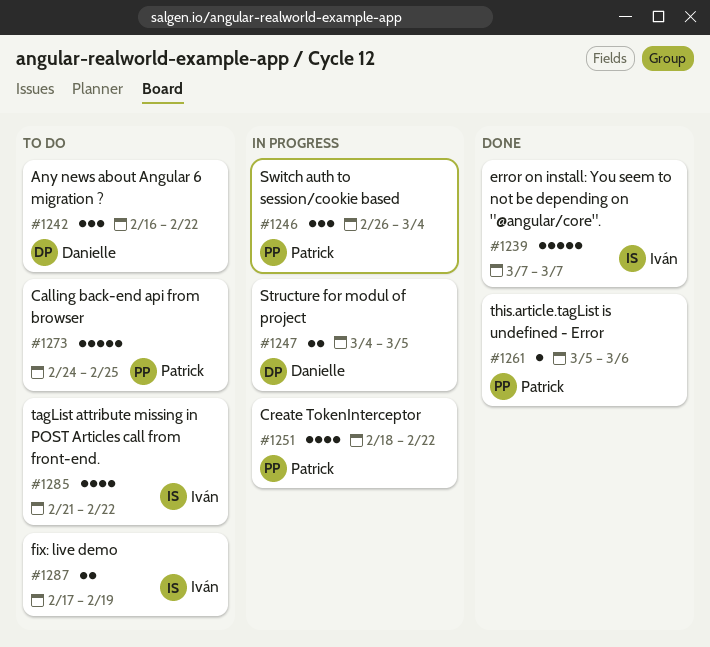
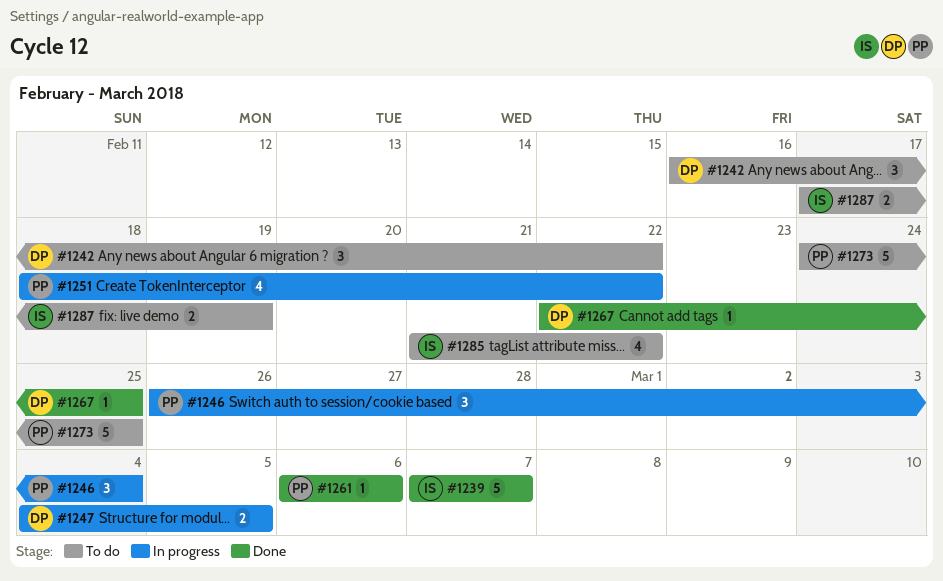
#1261, start: Mar 5 -> Mar 6
#1267: none -> present

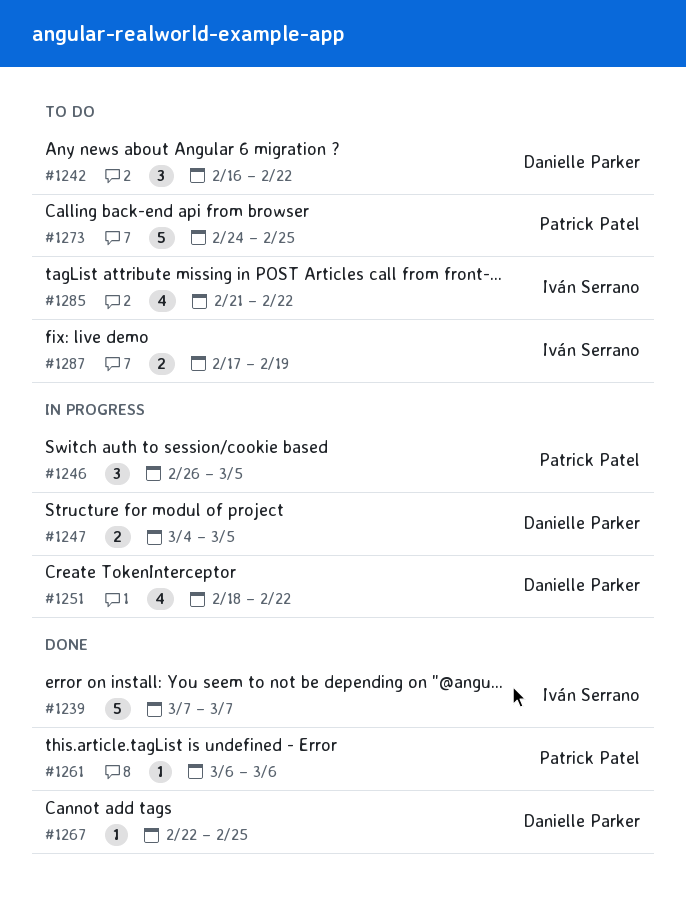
#1246, due: Mar 4 -> Mar 5
#1251, owner: Patrick Patel -> Danielle Parker

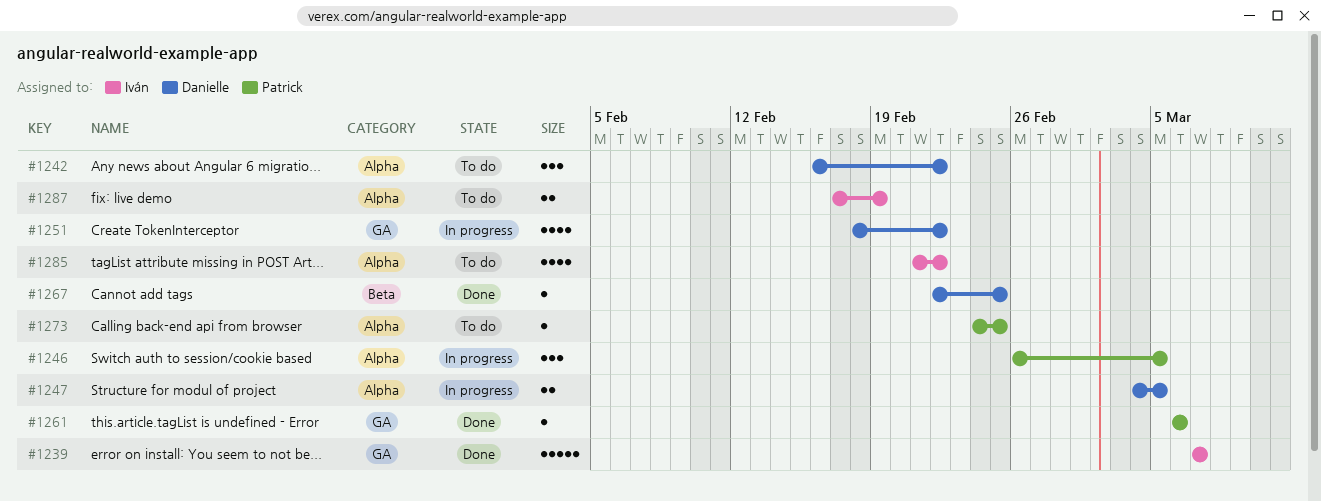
#1273, estimate: 5 -> 1

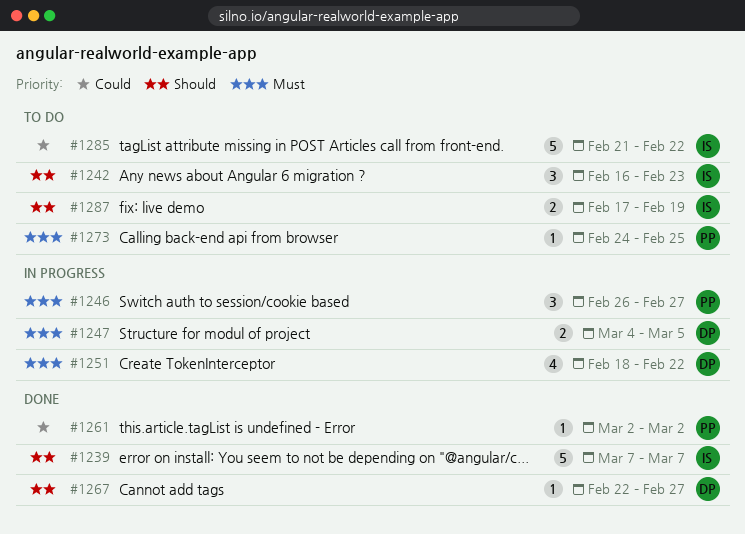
#1242, owner: Danielle -> Iván
#1242, due: Feb 22 -> Feb 23
#1246, due: Mar 5 -> Feb 27
#1261, start: Mar 6 -> Mar 2
#1261, due: Mar 6 -> Mar 2
#1267, due: Feb 25 -> Feb 27
#1285, estimate: 4 -> 5

